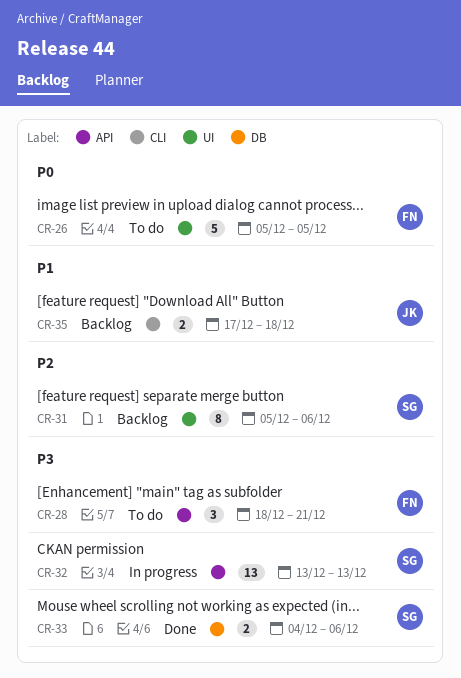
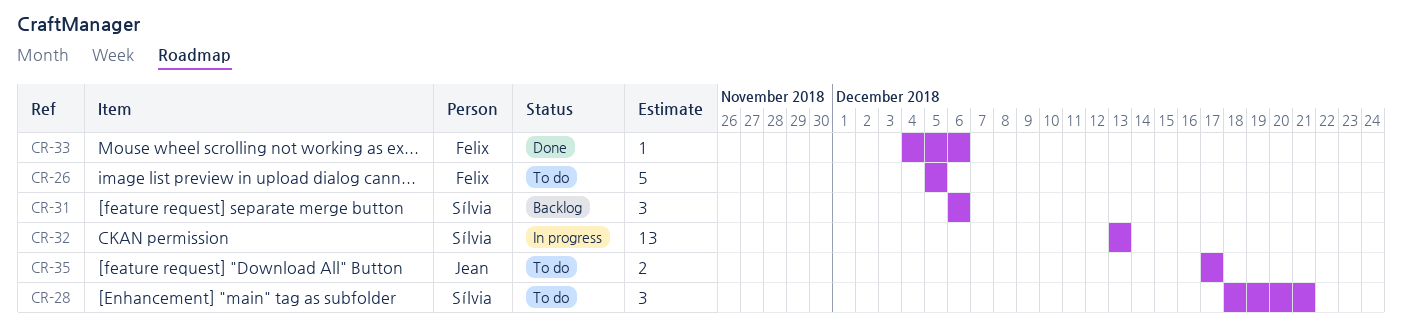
CR-28, owner: Felix -> Sílvia
CR-31, estimate: 8 -> 3
CR-31, start: Dec 5 -> Dec 6
CR-33, owner: Sílvia -> Felix
CR-33, estimate: 2 -> 1
CR-35, status: Backlog -> To do
CR-35, due: Dec 18 -> Dec 17

